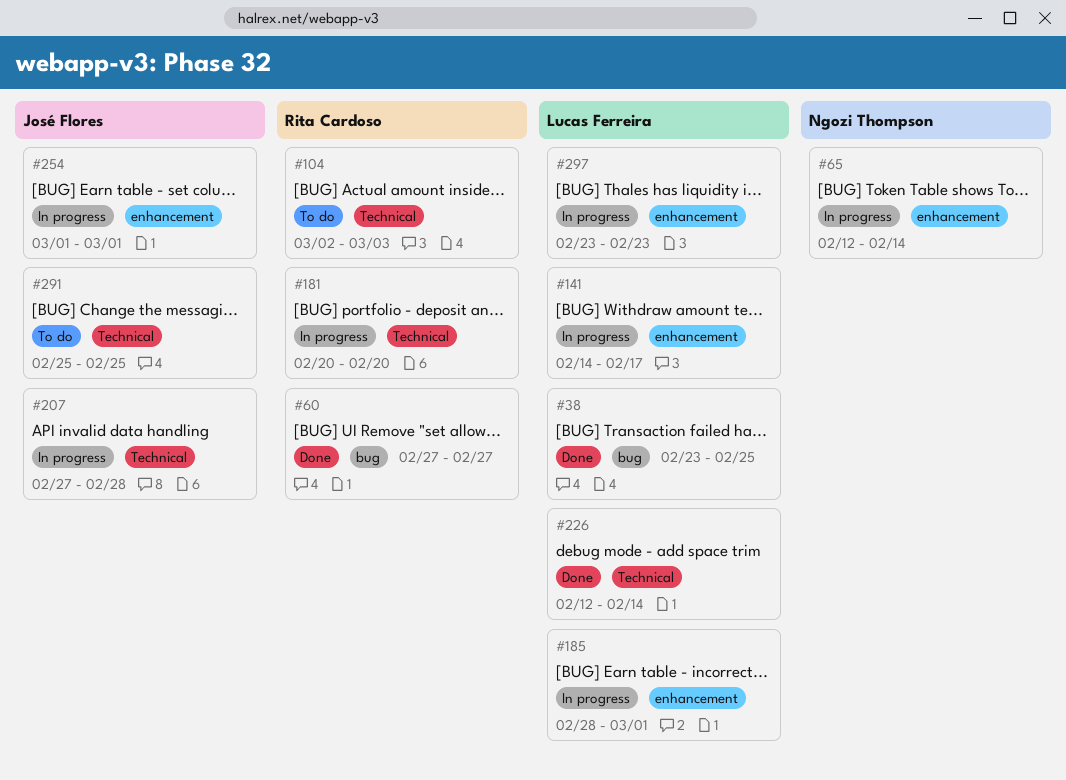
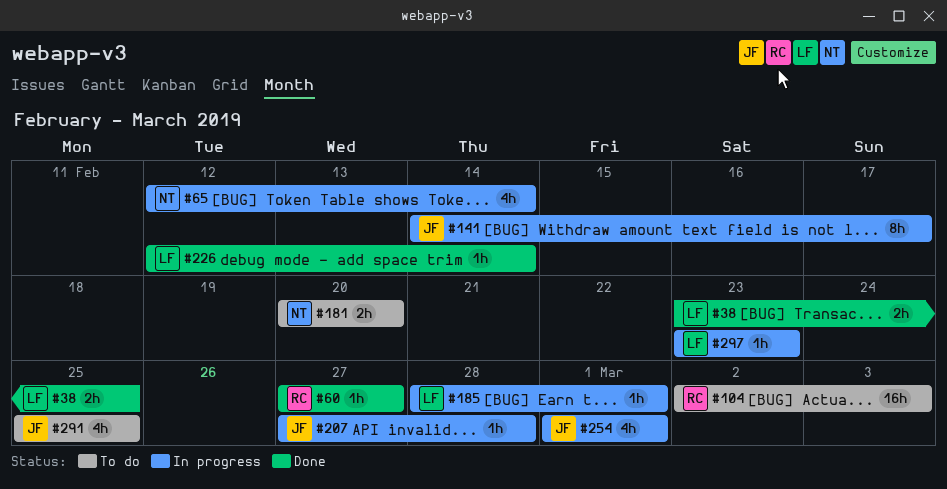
#141, owner: Lucas Ferreira -> José Flores
#181, status: In progress -> To do
#181, owner: Rita Cardoso -> Ngozi Thompson

